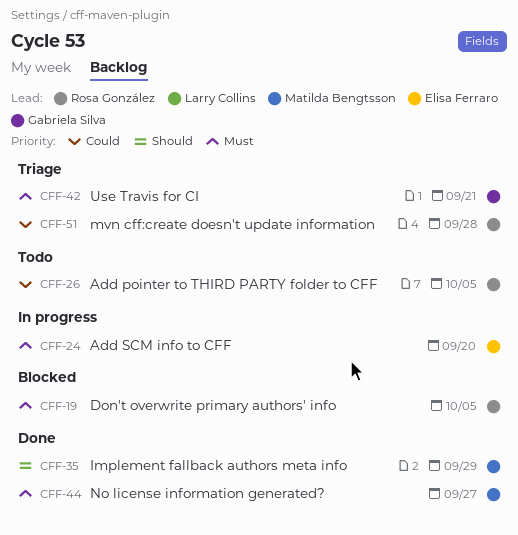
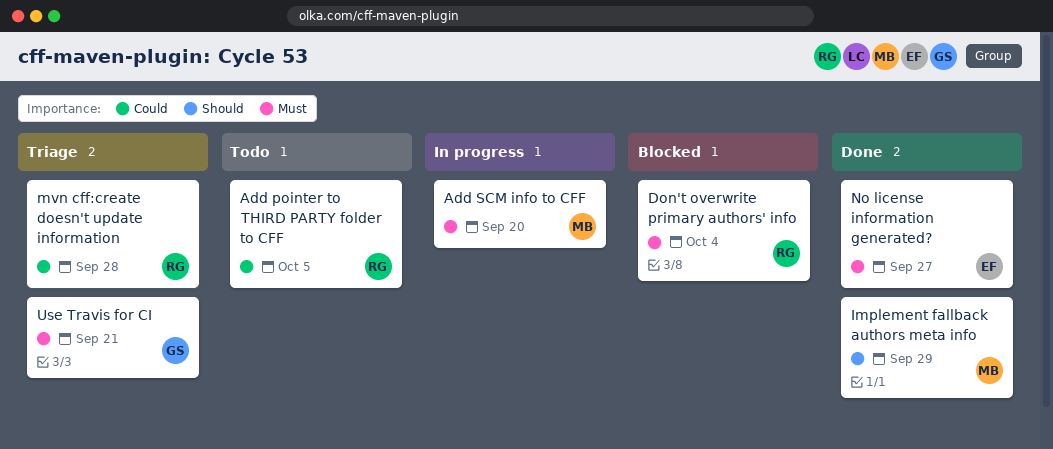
Add SCM info to CFF, owner: Elisa Ferraro -> Matilda Bengtsson
Don't overwrite primary authors' info, due: Oct 5 -> Oct 4
No license information generated?, owner: Matilda Bengtsson -> Elisa Ferraro

